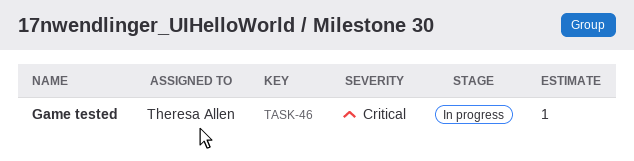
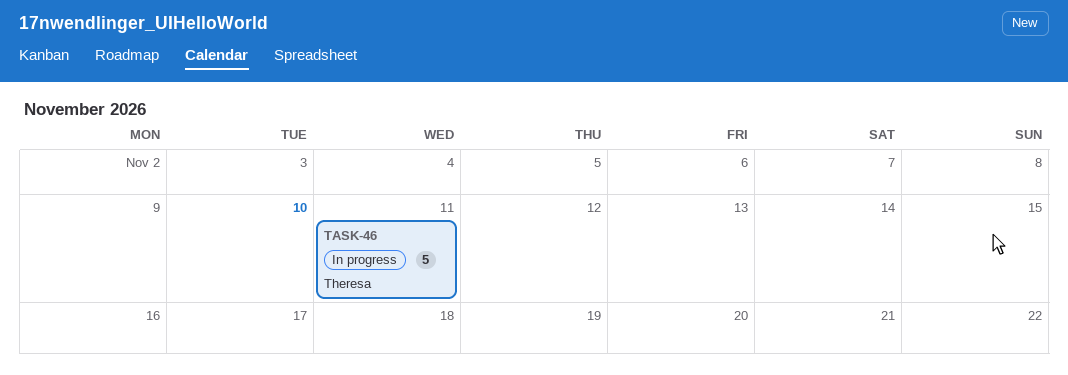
TASK-46, estimate: 1 -> 5

